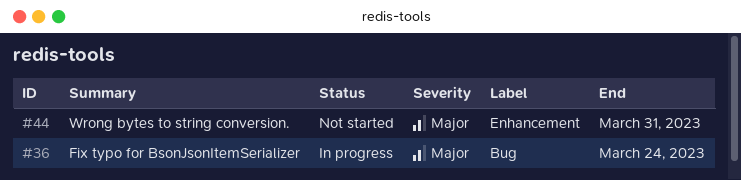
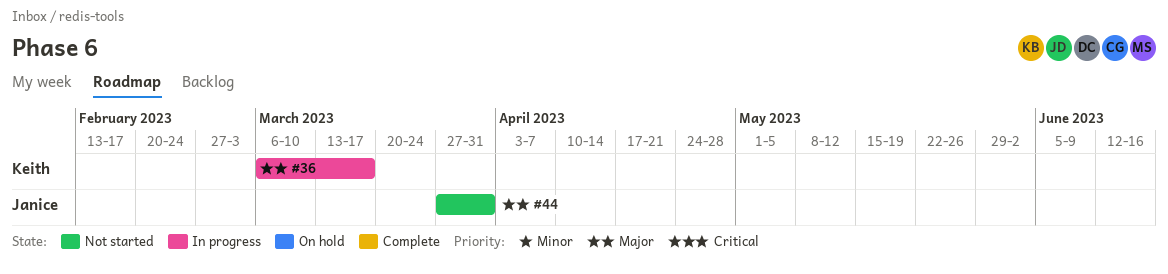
#36, due: Mar 24 -> Mar 17

